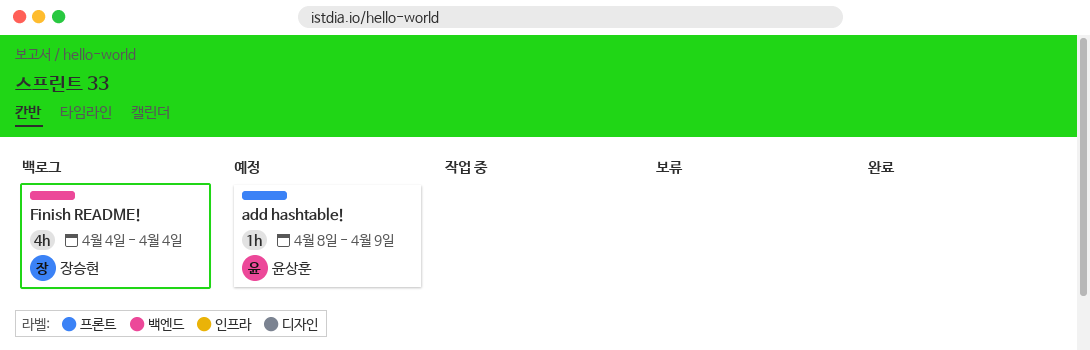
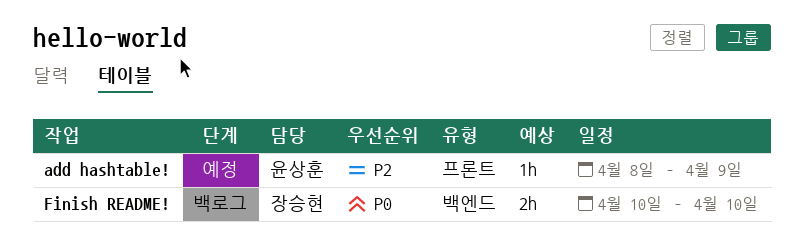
Finish README!, estimate: 4h -> 2h
Finish README!, start: Apr 4 -> Apr 10
Finish README!, due: Apr 4 -> Apr 10

